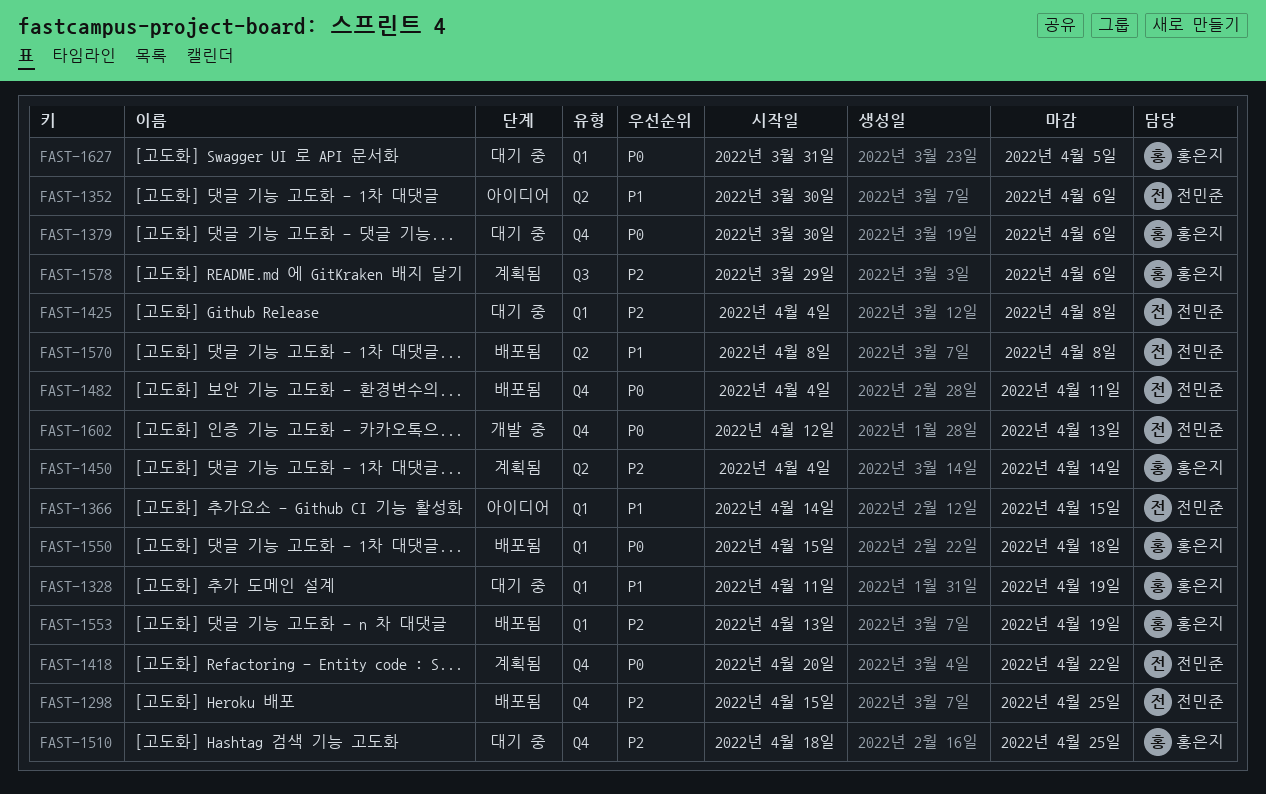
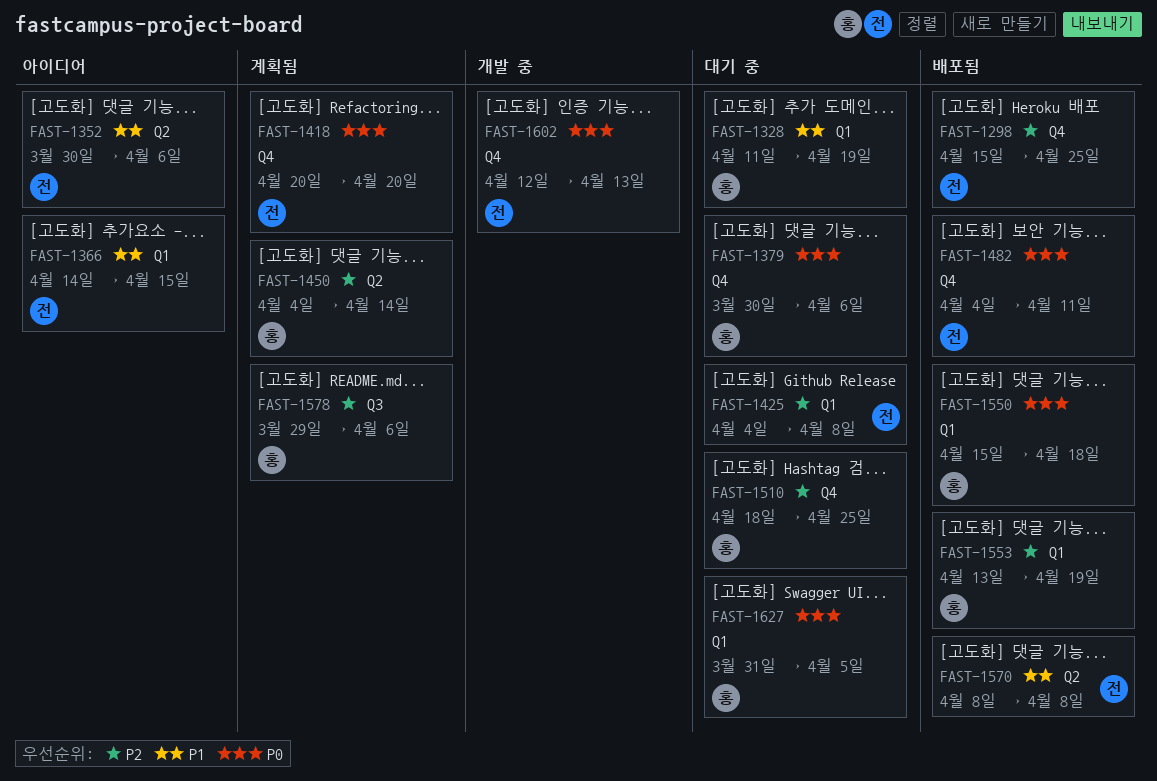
FAST-1418, due: Apr 22 -> Apr 20

